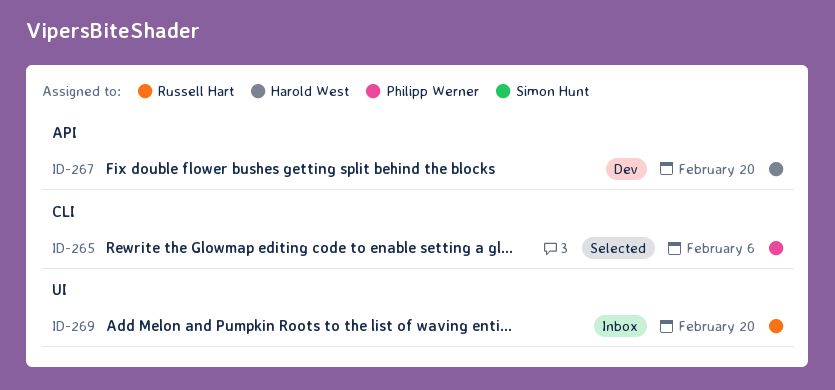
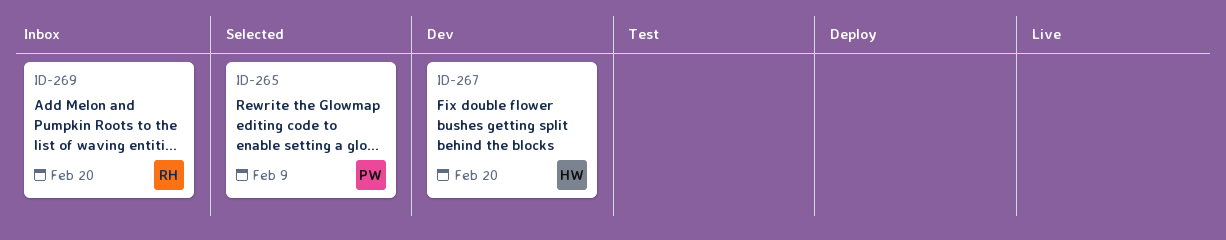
ID-265, due: Feb 6 -> Feb 9

